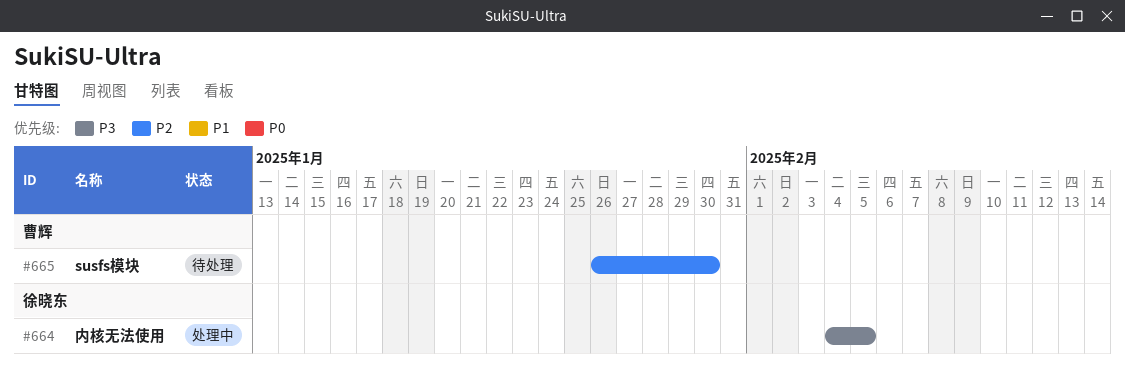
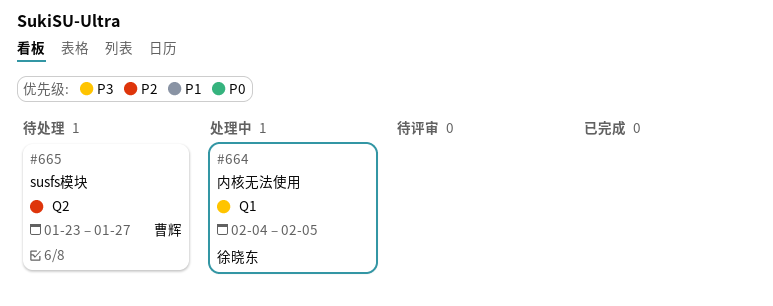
#665, start: Jan 26 -> Jan 23
#665, due: Jan 30 -> Jan 27

